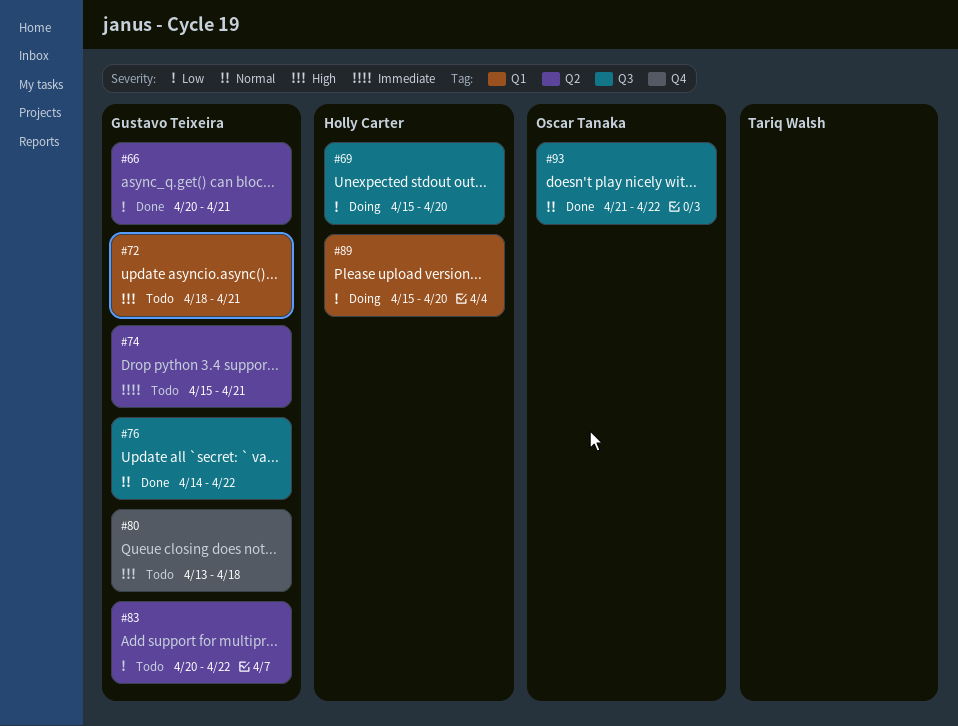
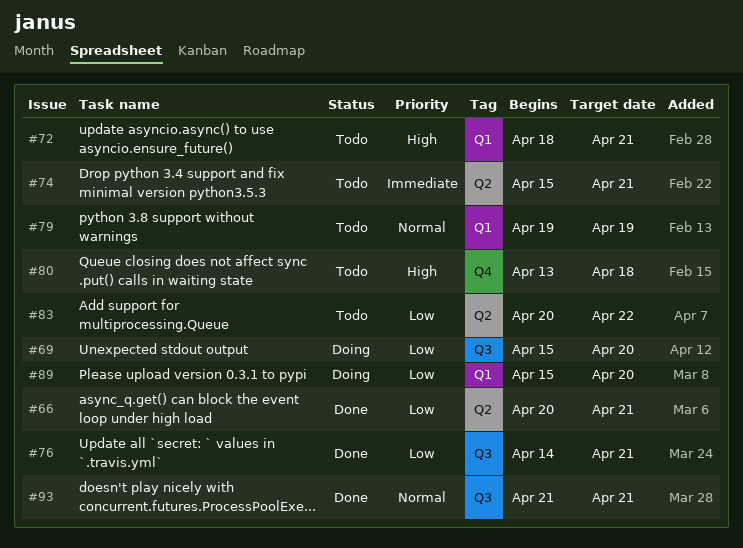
#76, priority: Normal -> Low
#76, due: Apr 22 -> Apr 21
#79: none -> present
#93, due: Apr 22 -> Apr 21

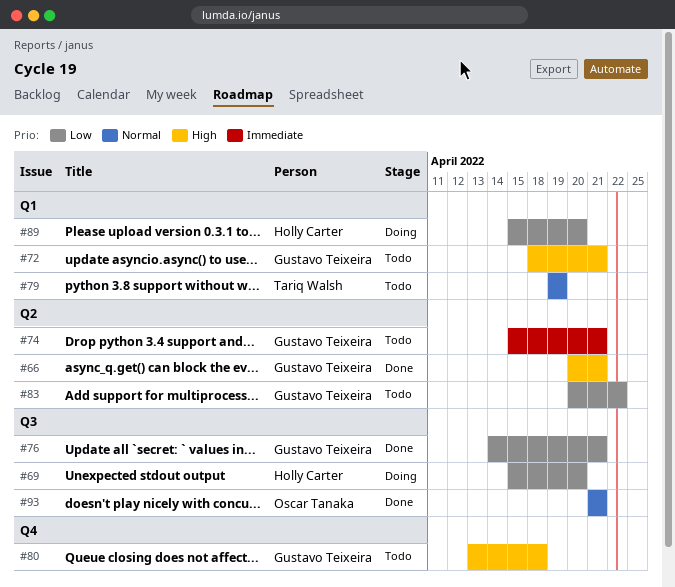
#66, priority: Low -> High

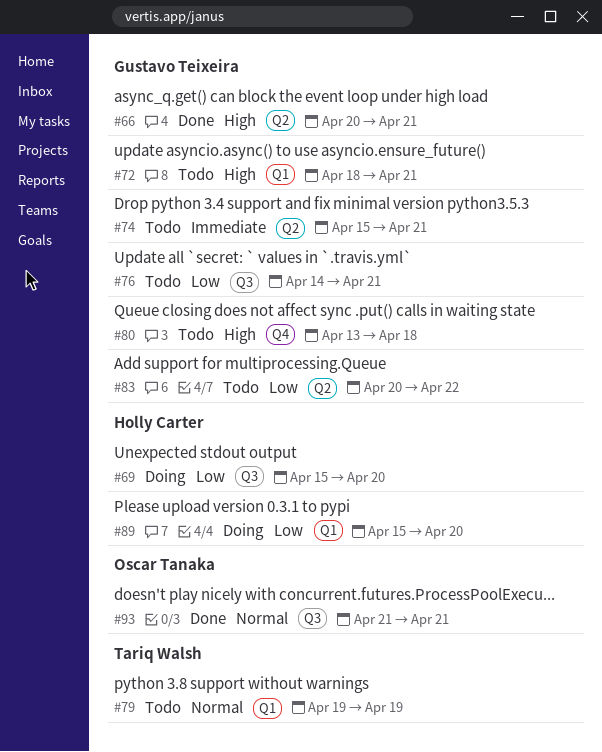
#76, status: Done -> Todo

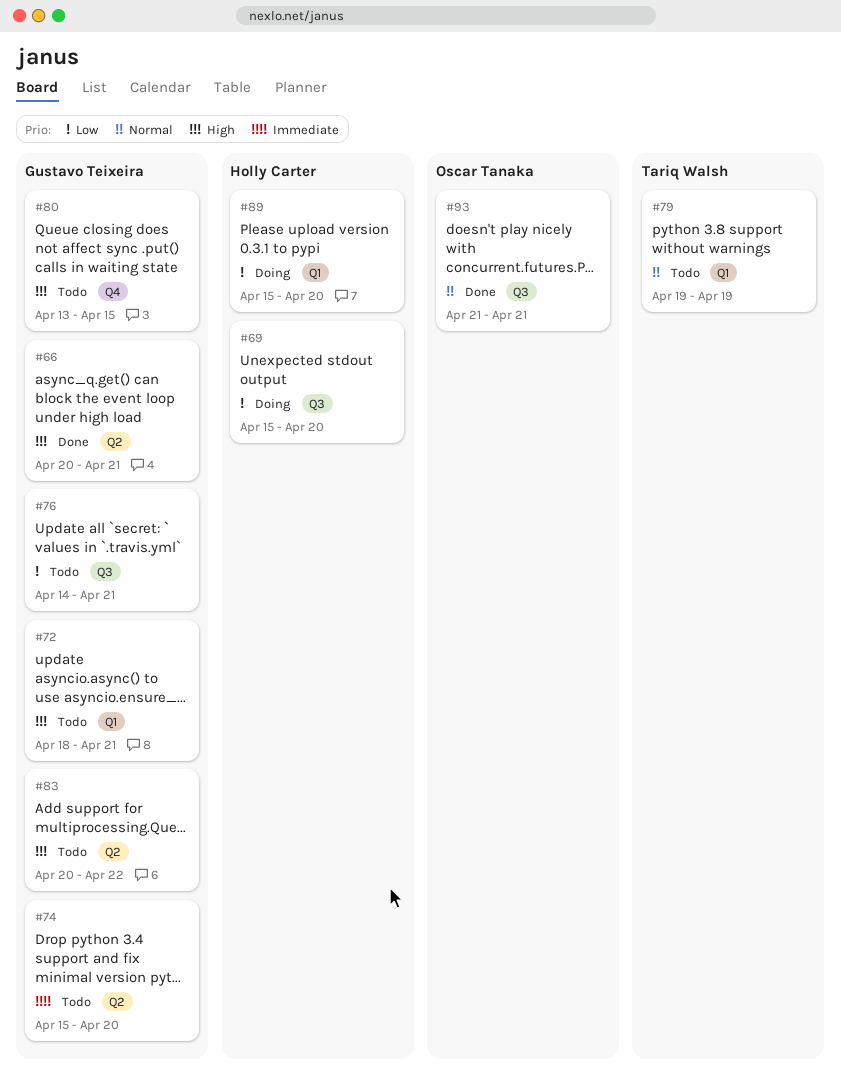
#74, due: Apr 21 -> Apr 20
#80, due: Apr 18 -> Apr 15
#83, priority: Low -> High

